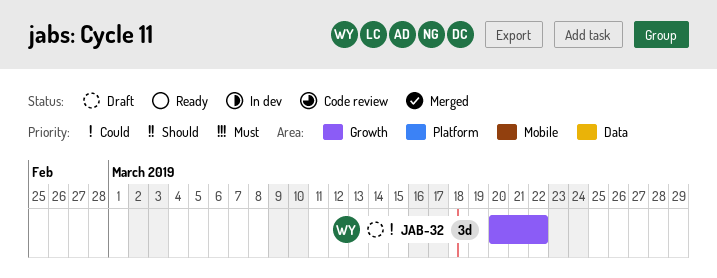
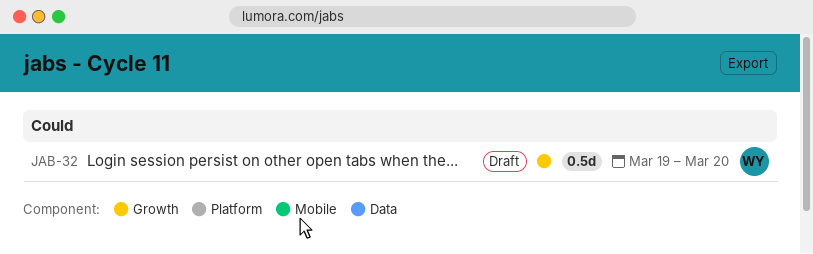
JAB-32, estimate: 3d -> 0.5d
JAB-32, start: Mar 20 -> Mar 19
JAB-32, due: Mar 22 -> Mar 20

